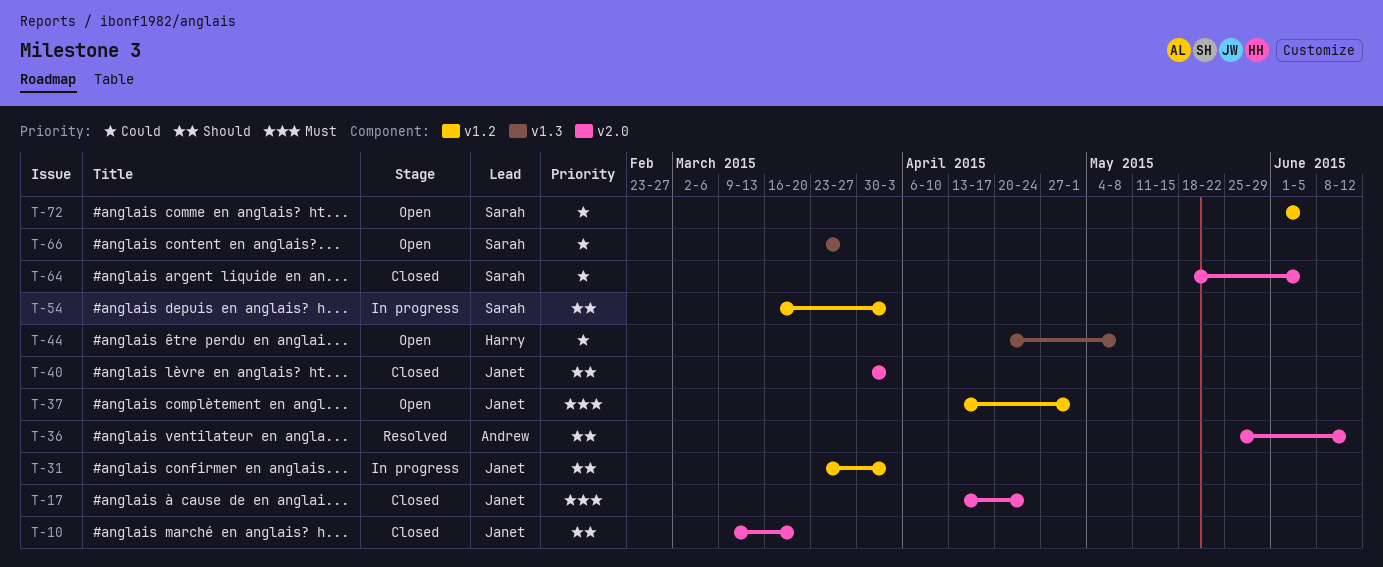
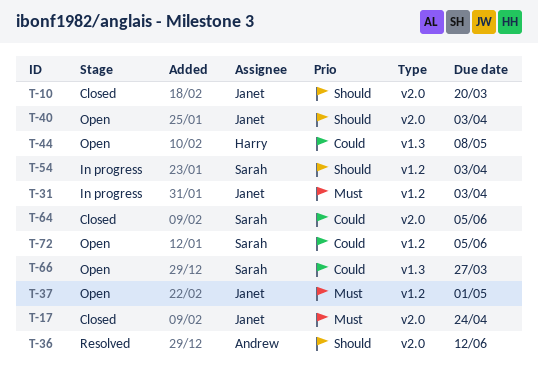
T-31, priority: Should -> Must
T-40, status: Closed -> Open

